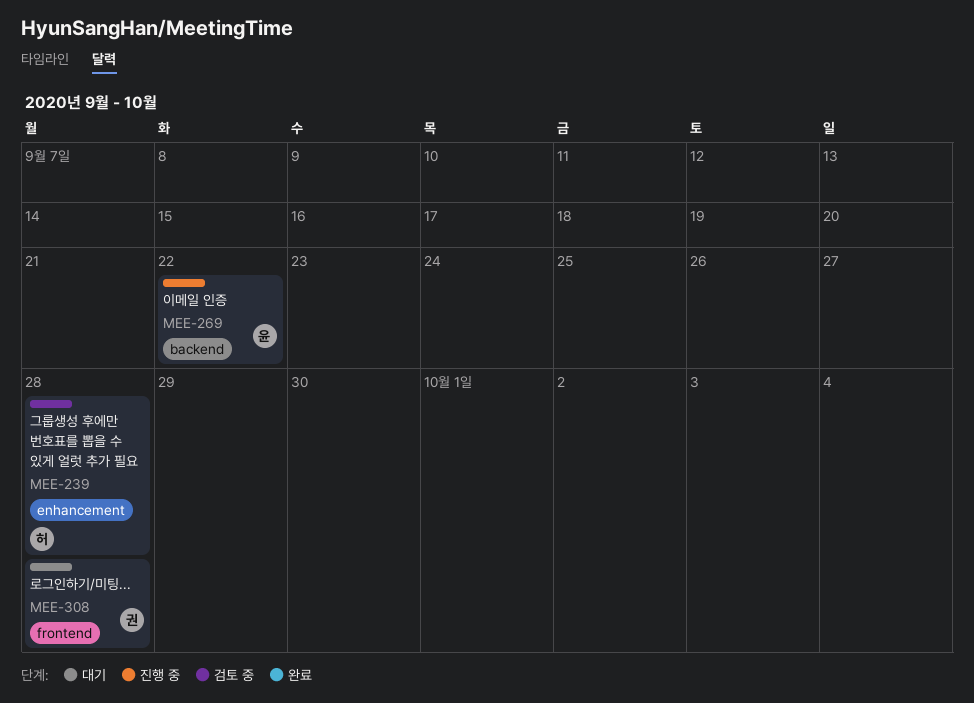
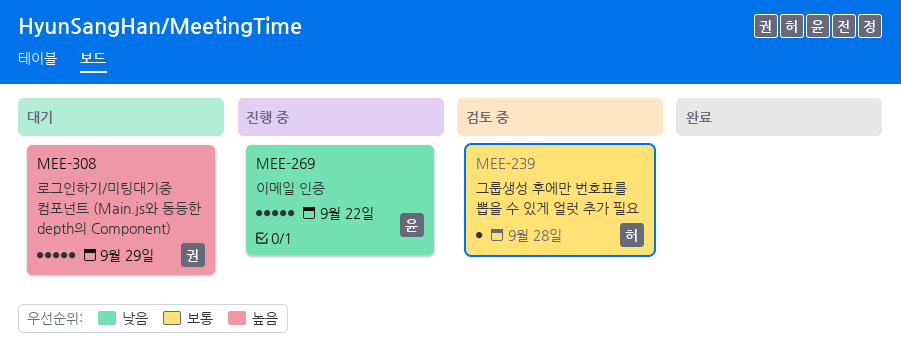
MEE-308, due: Sep 28 -> Sep 29

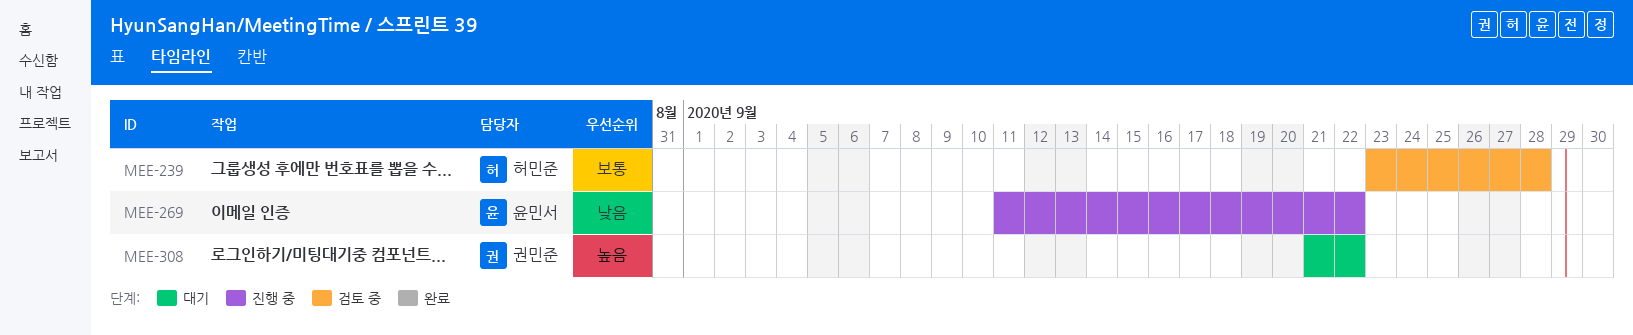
MEE-308, due: Sep 29 -> Sep 22

